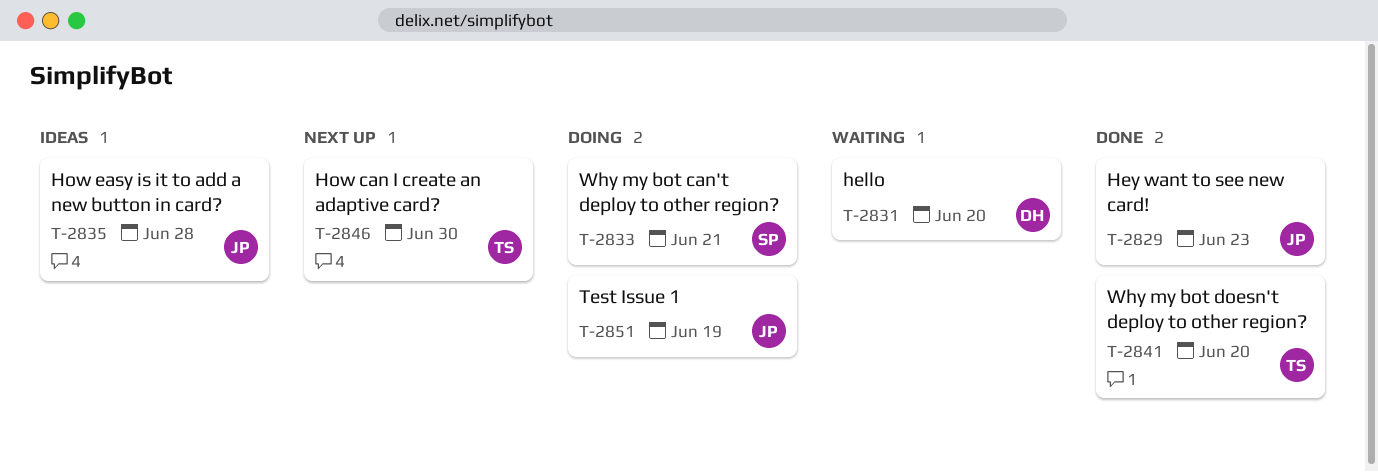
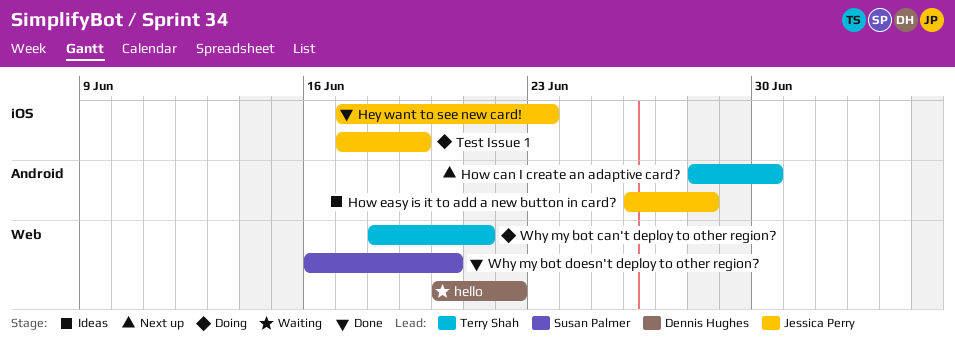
hello, due: Jun 20 -> Jun 22
Why my bot can't deploy to other region?, owner: Susan Palmer -> Terry Shah
Why my bot doesn't deploy to other region?, owner: Terry Shah -> Susan Palmer

